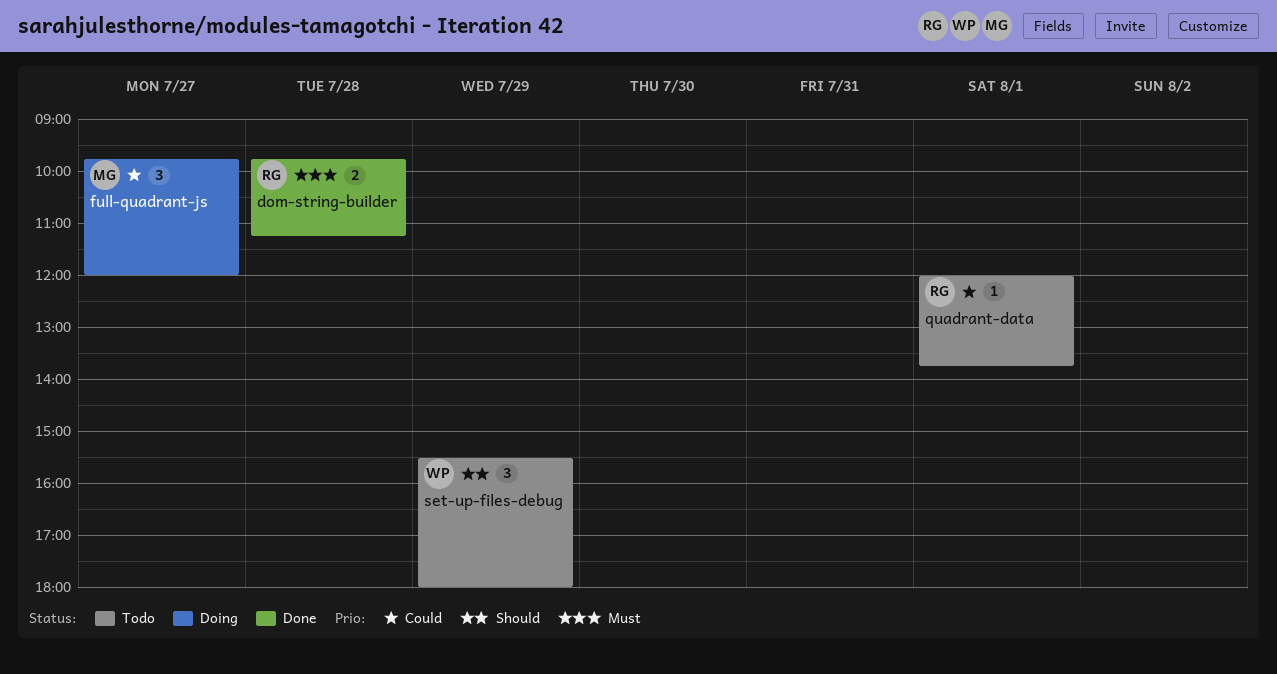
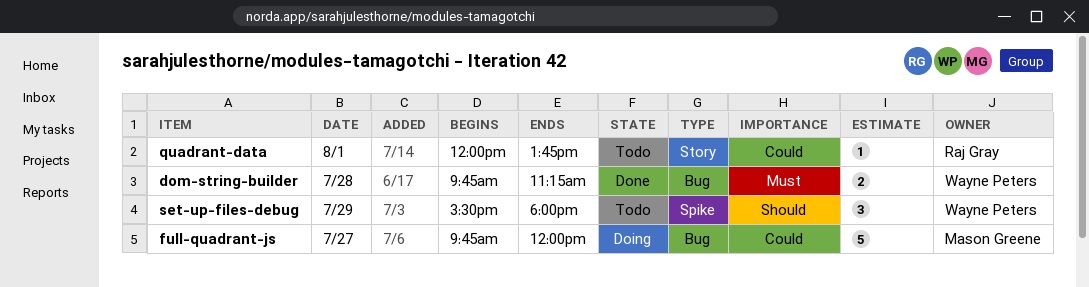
dom-string-builder, owner: Raj Gray -> Wayne Peters
full-quadrant-js, estimate: 3 -> 5

